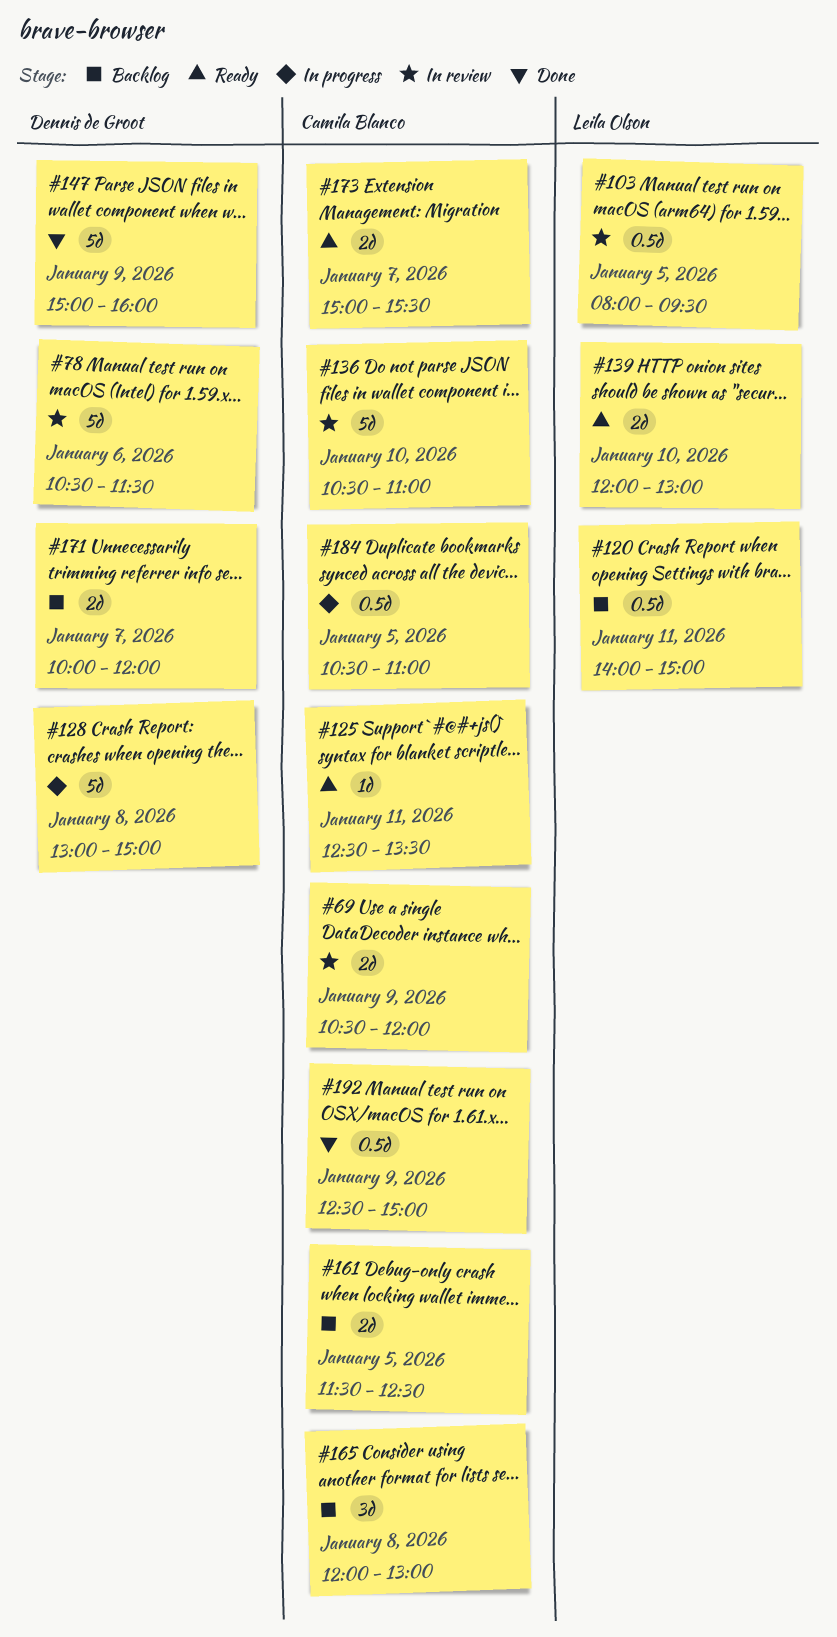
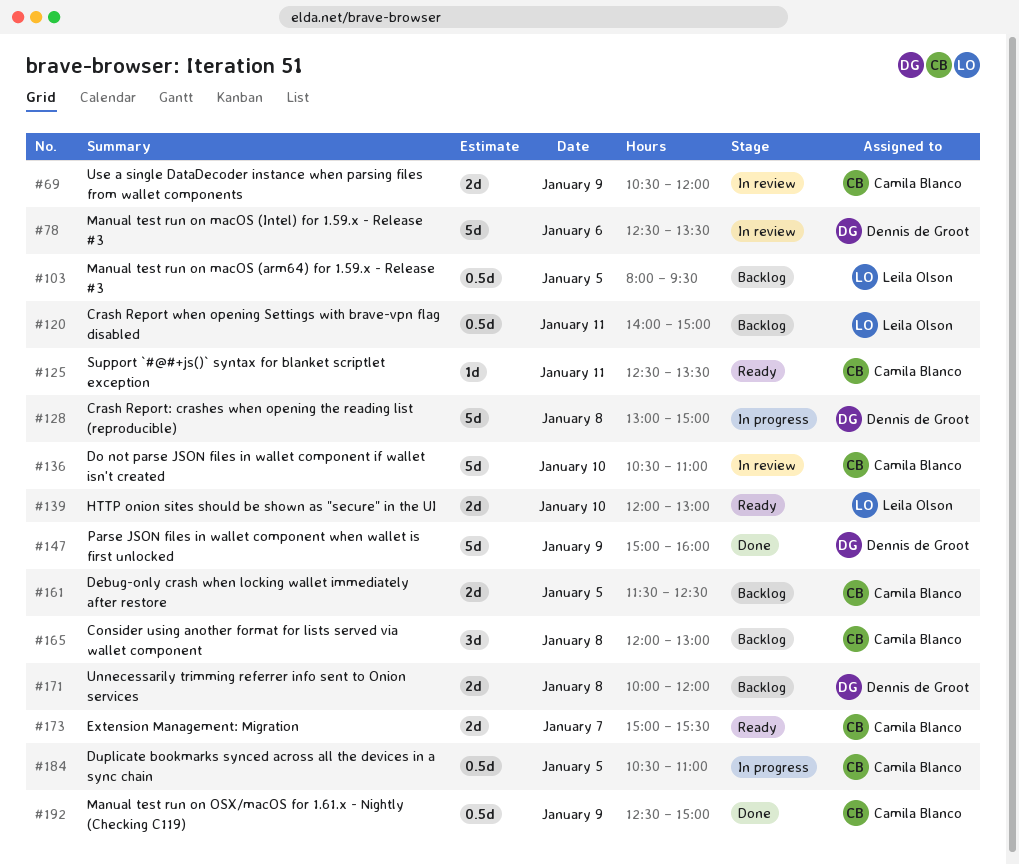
#78, begins: 10:30 -> 12:30
#78, ends: 11:30 -> 13:30
#103, status: In review -> Backlog
#171, day: Jan 7 -> Jan 8

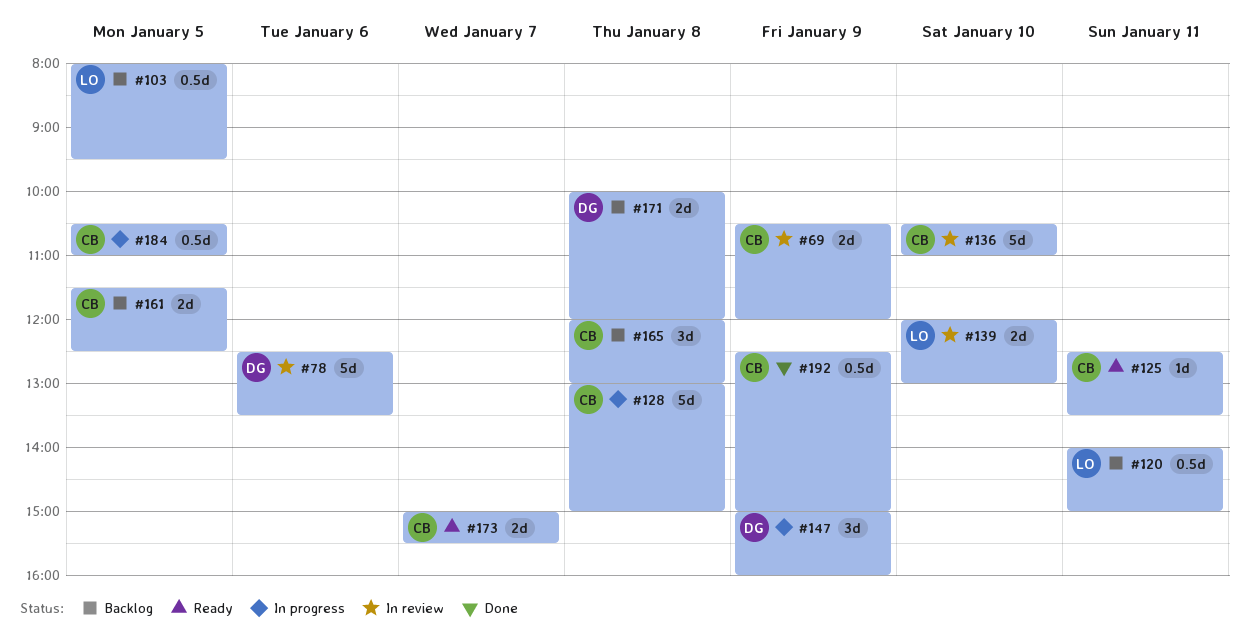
#128, owner: Dennis de Groot -> Camila Blanco
#139, status: Ready -> In review
#147, status: Done -> In progress
#147, estimate: 5d -> 3d

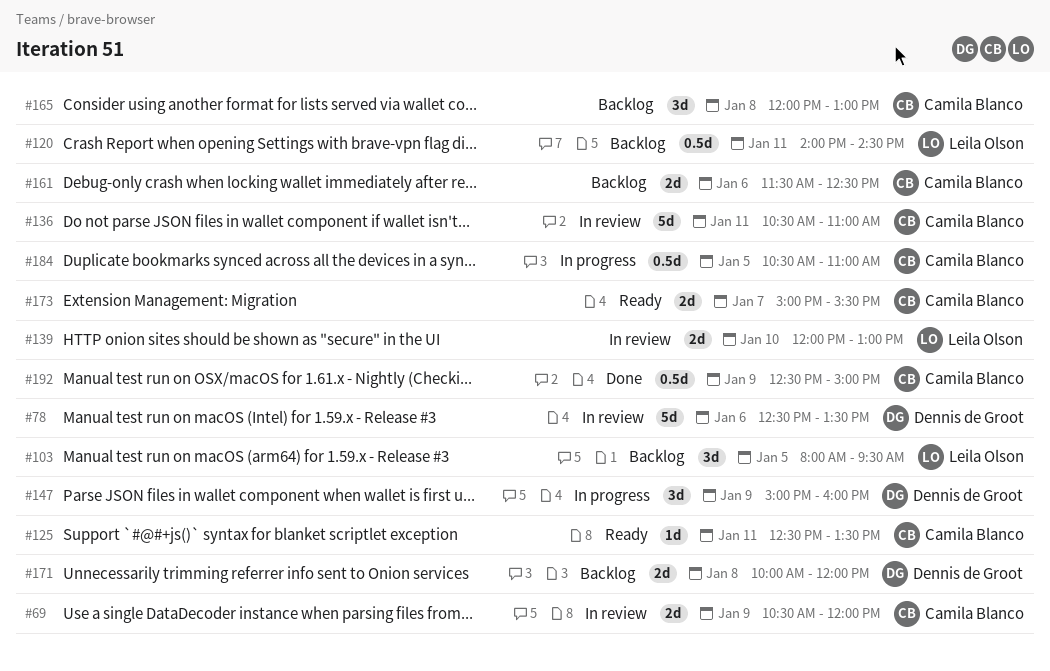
#103, estimate: 0.5d -> 3d
#120, ends: 15:00 -> 14:30
#128: present -> none
#136, day: Jan 10 -> Jan 11
#161, day: Jan 5 -> Jan 6

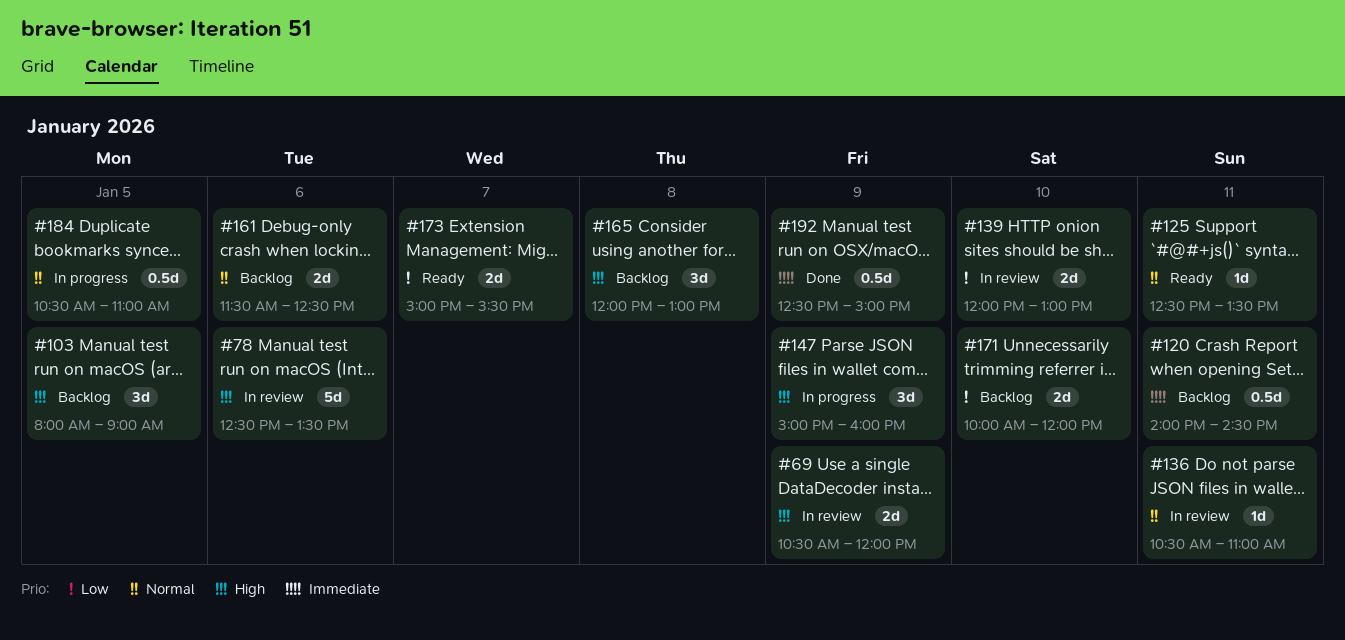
#103, ends: 09:30 -> 09:00
#136, estimate: 5d -> 1d
#171, day: Jan 8 -> Jan 10

